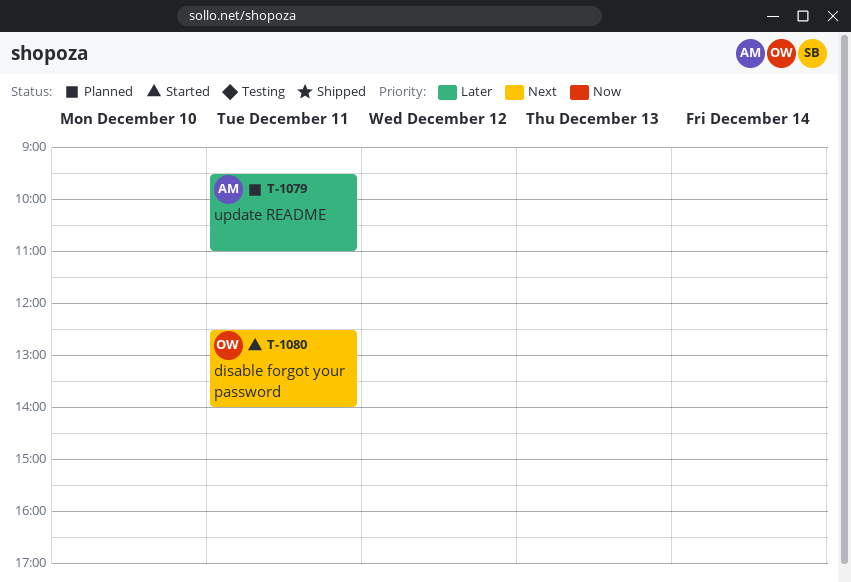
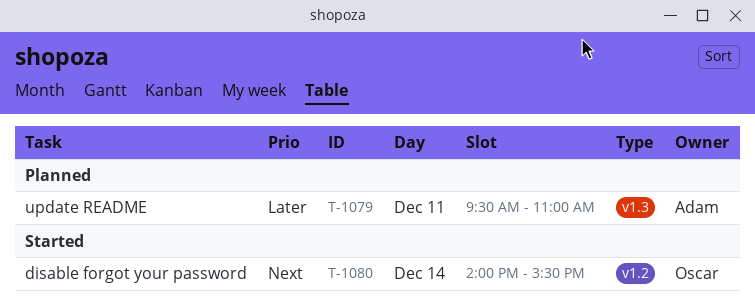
T-1080, day: Dec 11 -> Dec 14
T-1080, begins: 12:30 -> 14:00
T-1080, ends: 14:00 -> 15:30

